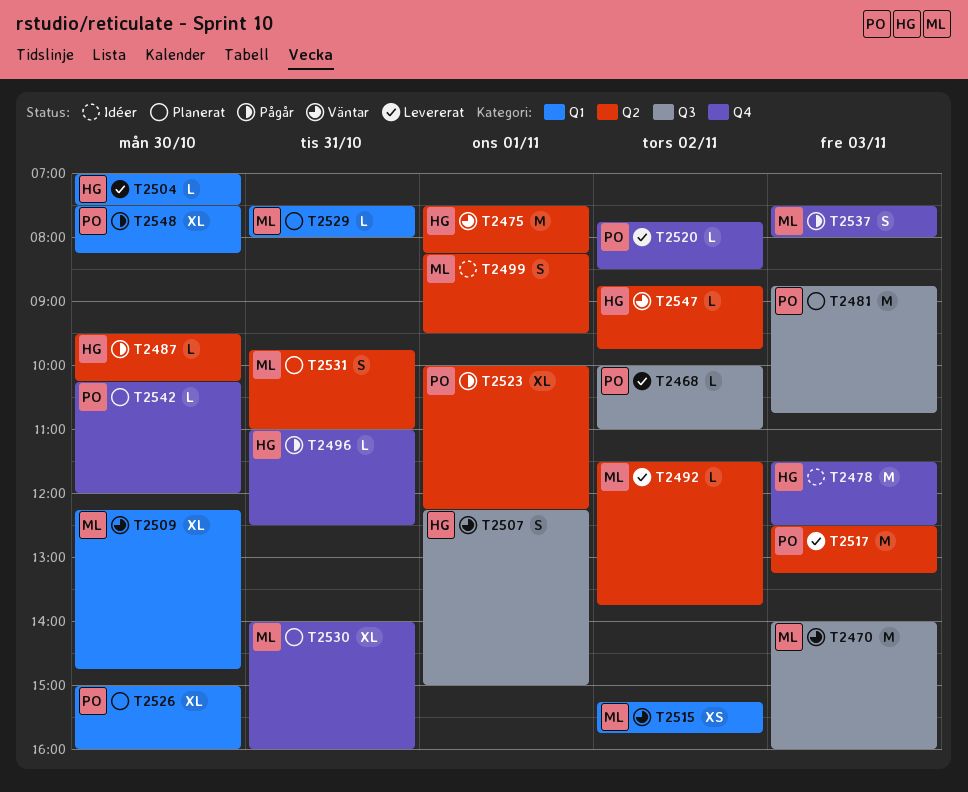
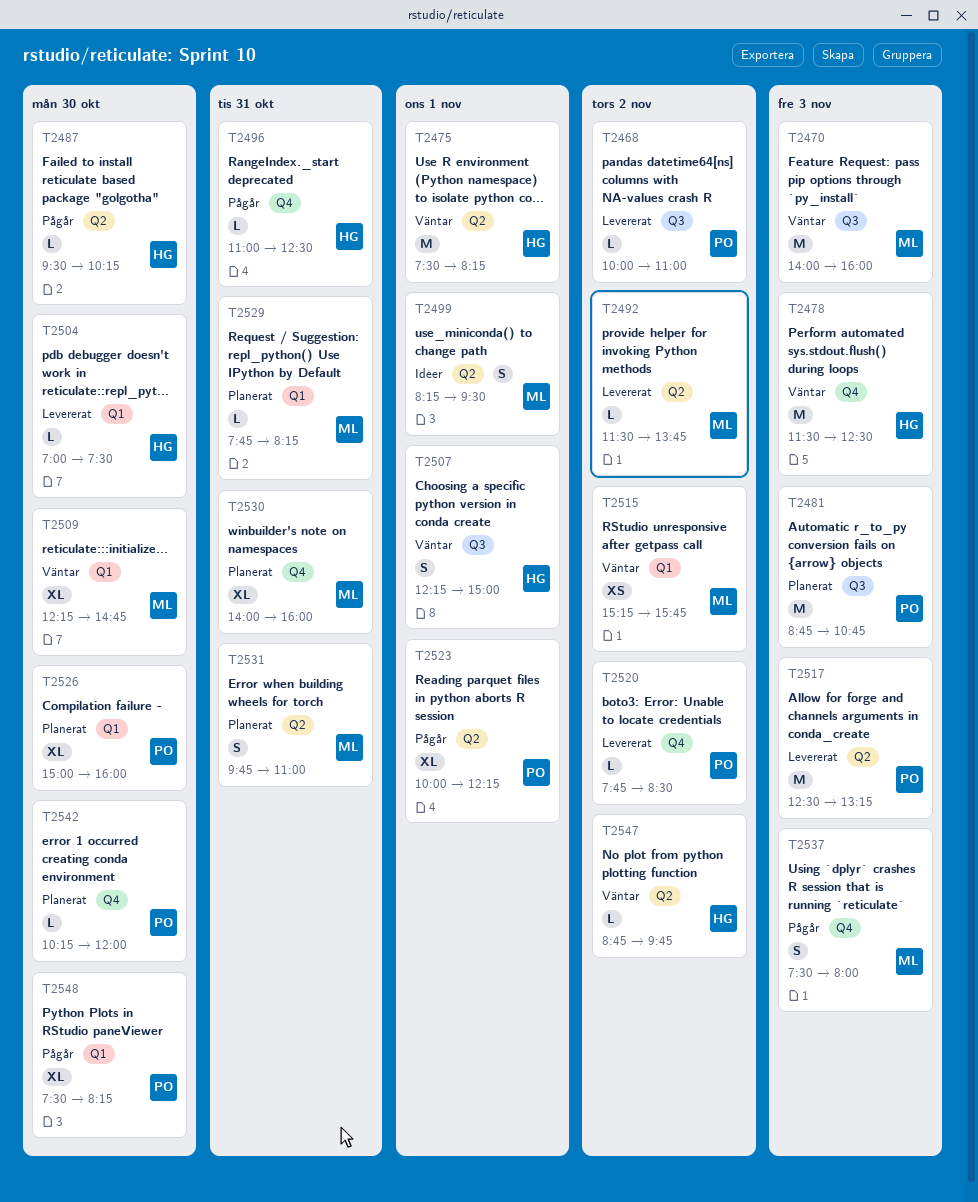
T2478, status: Idéer -> Väntar
T2529, begins: 07:30 -> 07:45
T2529, ends: 08:00 -> 08:15

